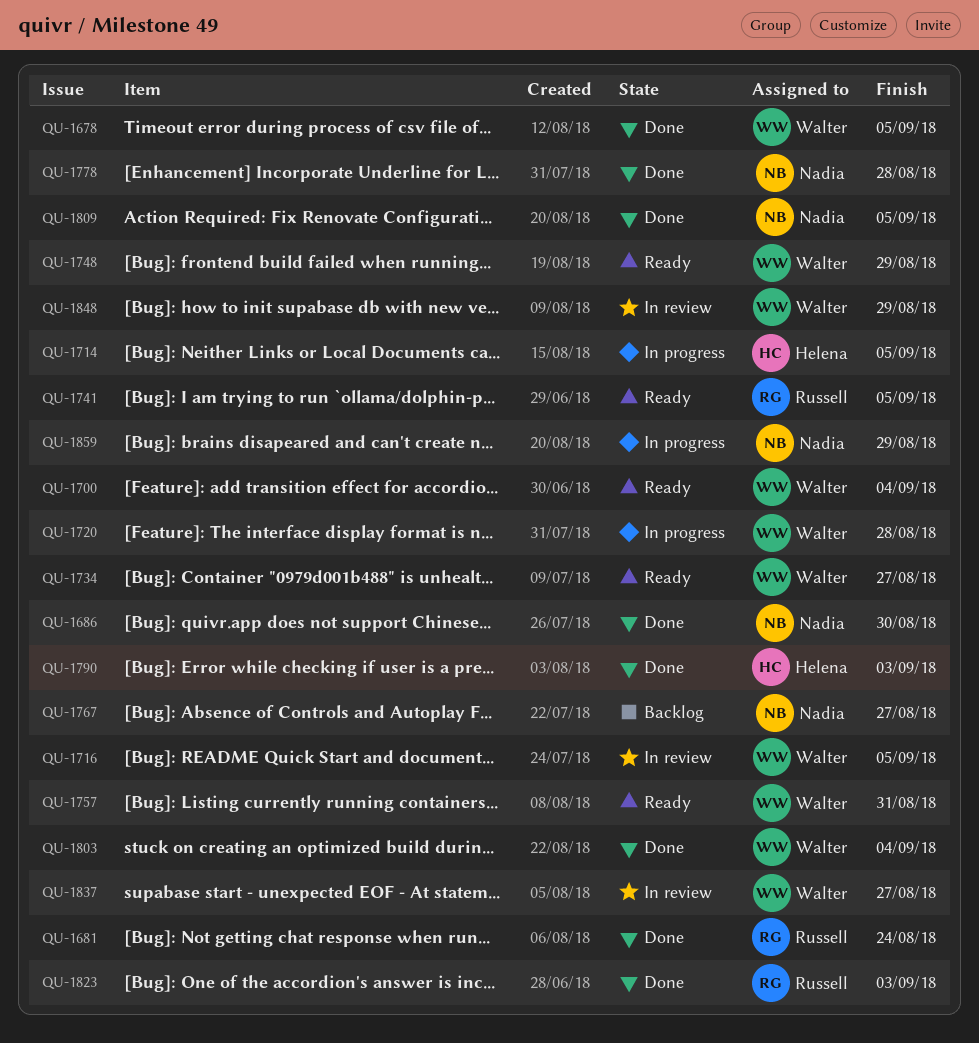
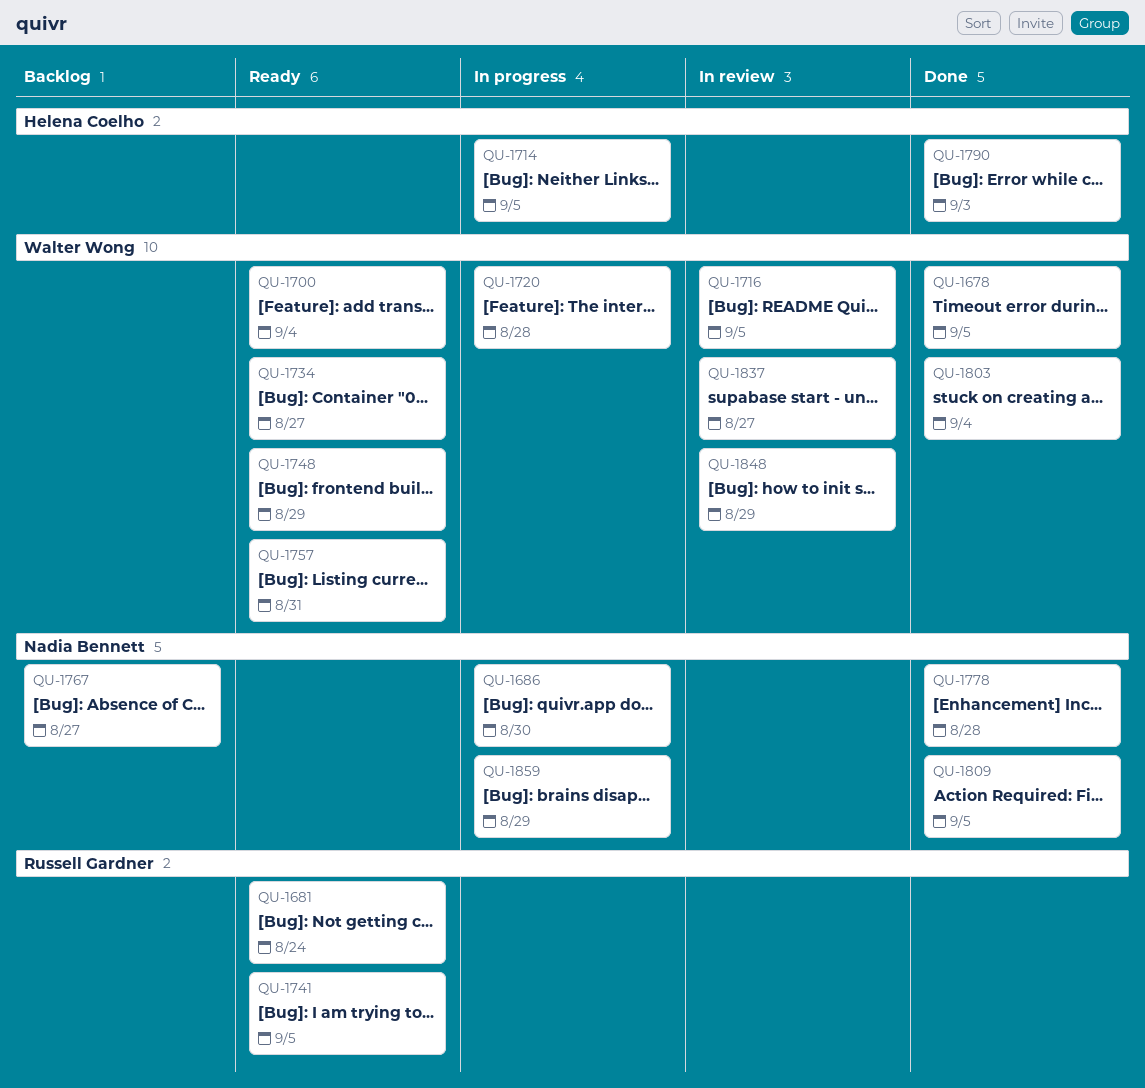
QU-1681, status: Done -> Ready
QU-1686, status: Done -> In progress
QU-1823: present -> none

